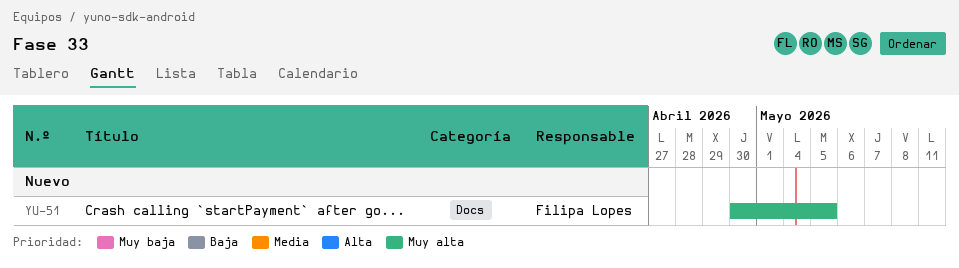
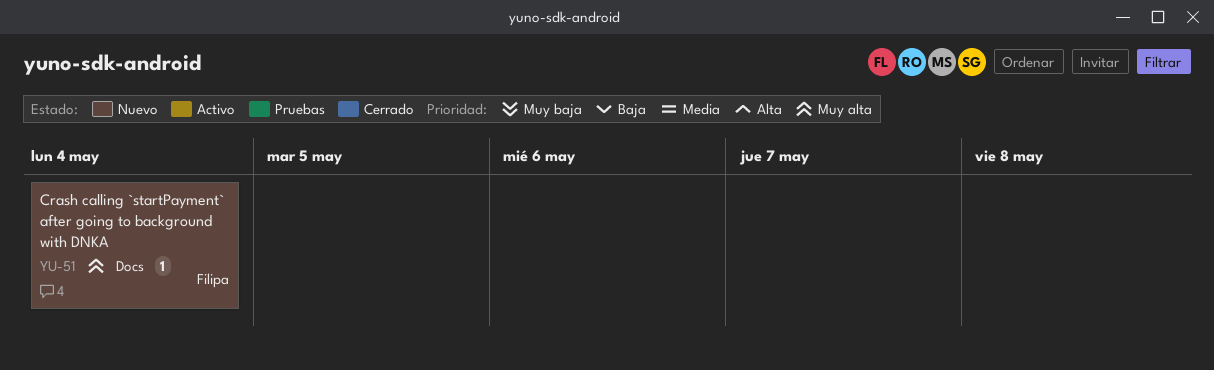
YU-51, due: May 5 -> May 4

